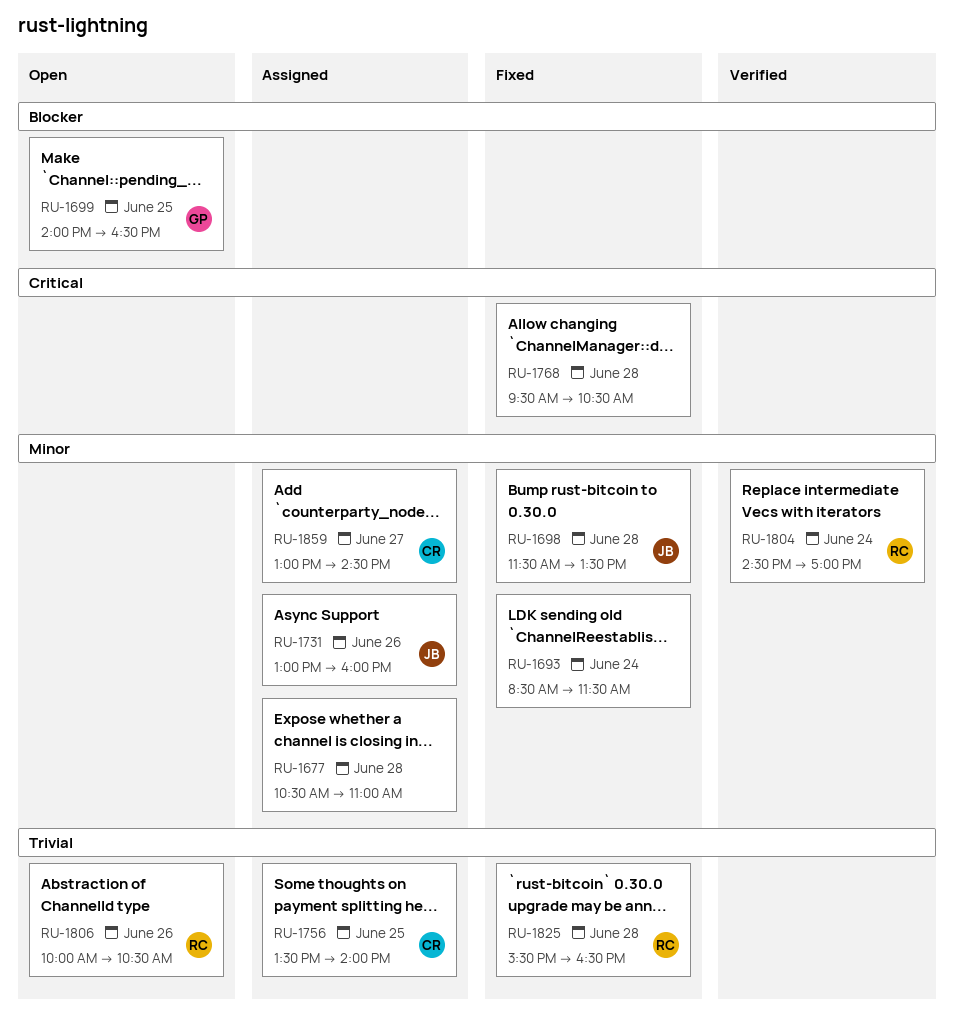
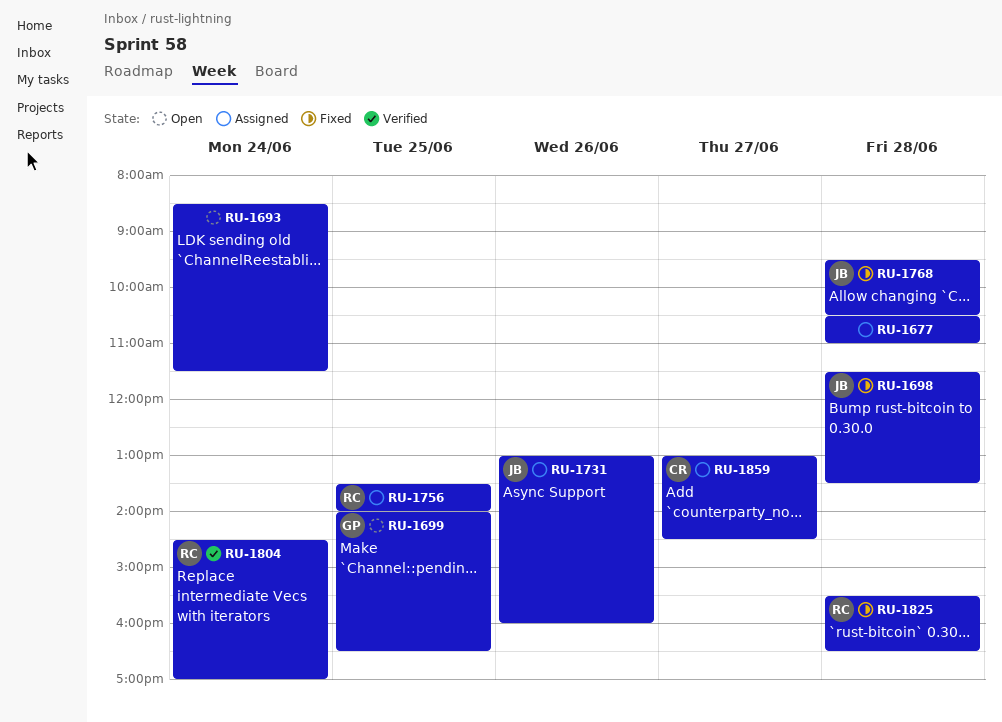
RU-1693, status: Fixed -> Open
RU-1756, owner: CR -> RC
RU-1768, owner: none -> JB
RU-1806: present -> none

